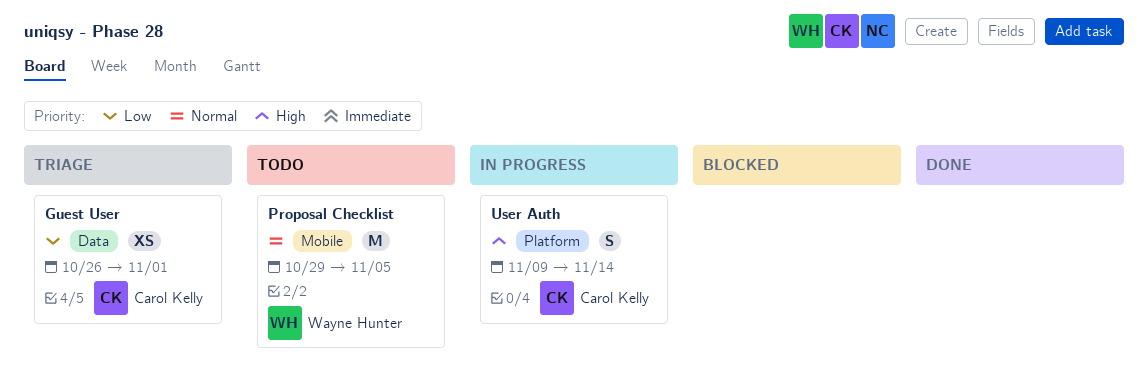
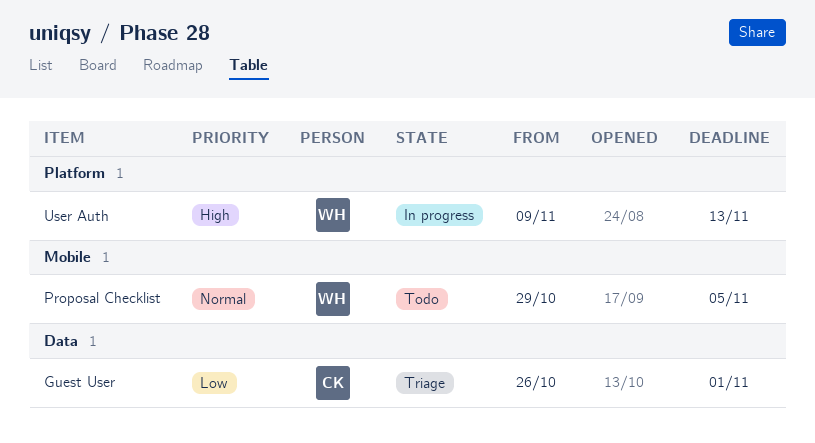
User Auth, owner: Carol Kelly -> Wayne Hunter
User Auth, due: Nov 14 -> Nov 13

